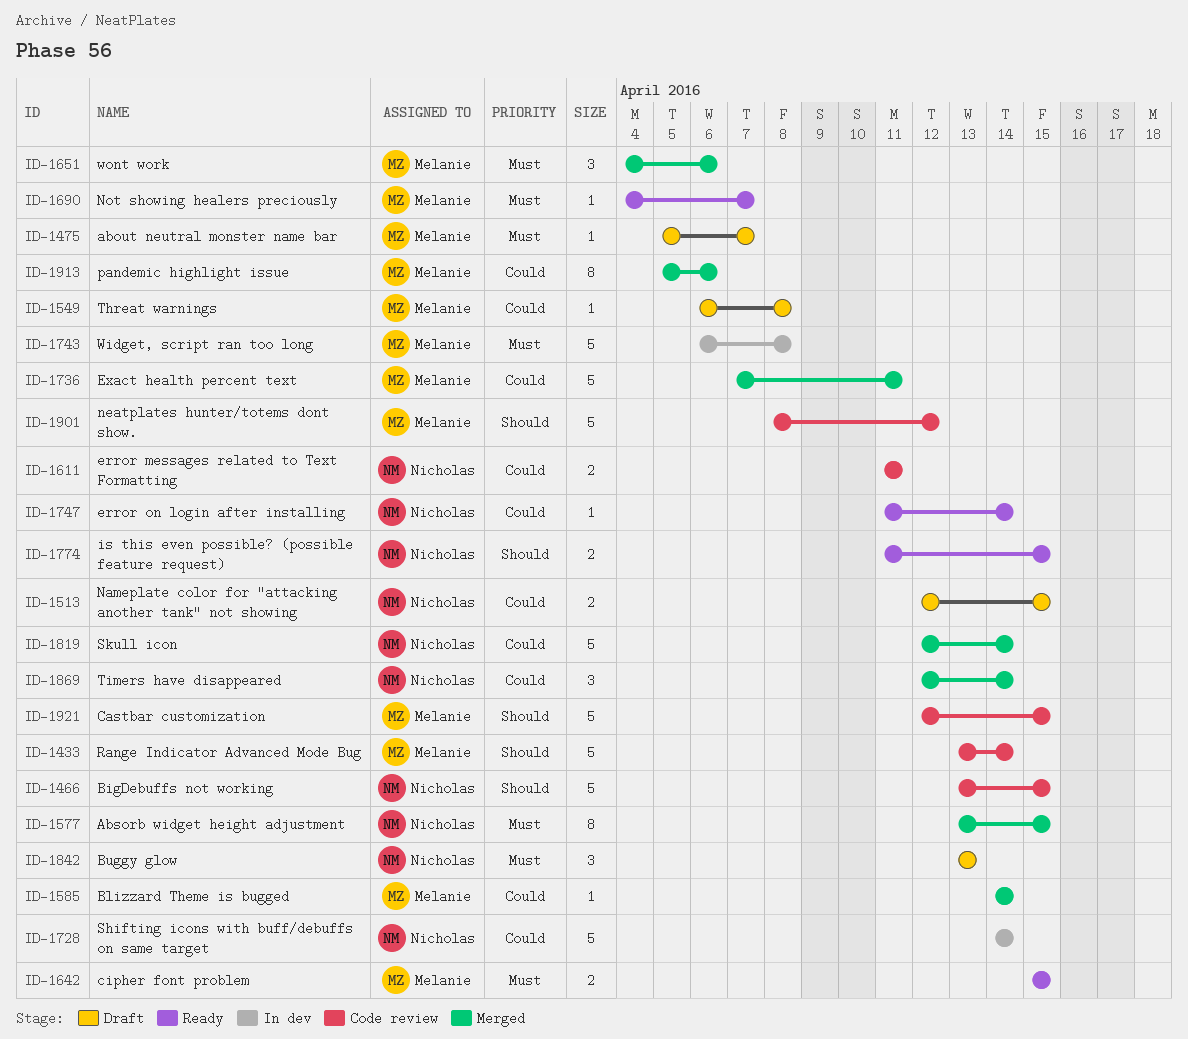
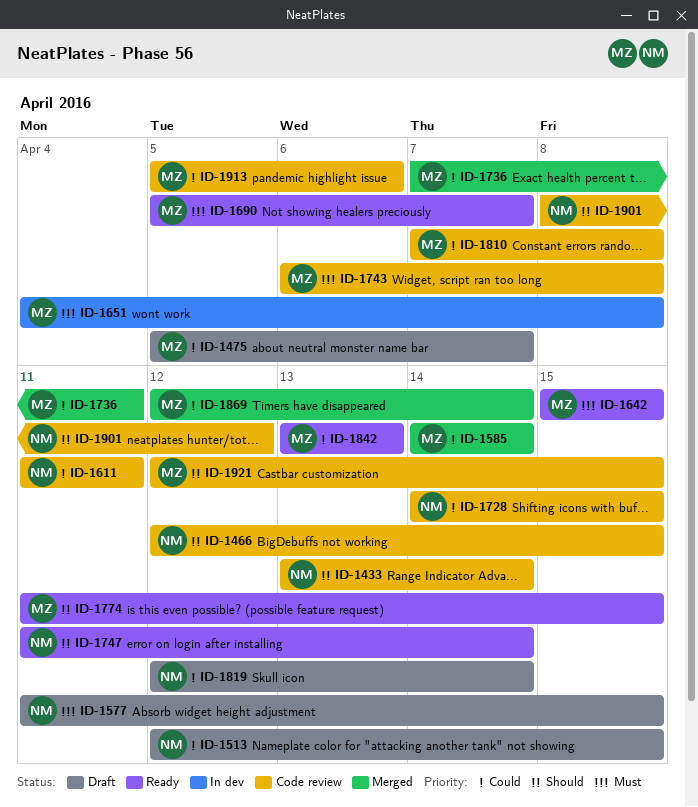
ID-1433, owner: Melanie -> Nicholas
ID-1466, start: Apr 13 -> Apr 12
ID-1475, priority: Must -> Could
ID-1549: present -> none
ID-1577, status: Merged -> Draft
ID-1577, start: Apr 13 -> Apr 11
ID-1651, status: Merged -> In dev
ID-1651, due: Apr 6 -> Apr 8
ID-1690, start: Apr 4 -> Apr 5
ID-1728, status: In dev -> Code review
ID-1728, due: Apr 14 -> Apr 15
ID-1743, status: In dev -> Code review
ID-1747, priority: Could -> Should
ID-1774, owner: Nicholas -> Melanie
ID-1810: none -> present
ID-1819, status: Merged -> Draft
ID-1842, status: Draft -> Ready
ID-1842, owner: Nicholas -> Melanie
ID-1842, priority: Must -> Could
ID-1869, owner: Nicholas -> Melanie
ID-1901, owner: Melanie -> Nicholas
ID-1913, status: Merged -> Code review

